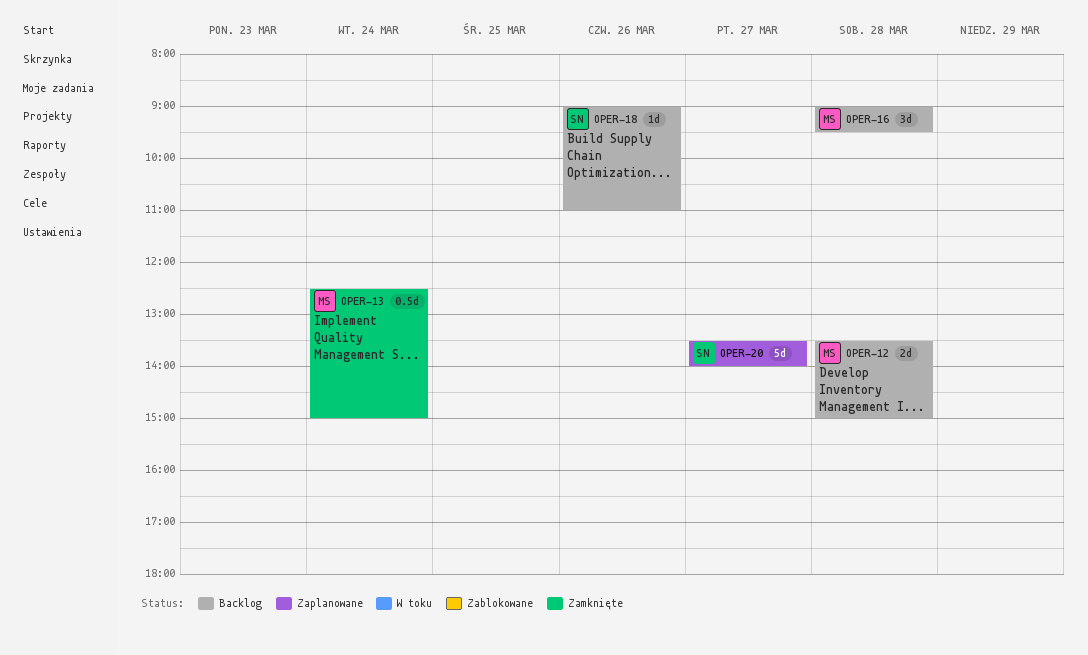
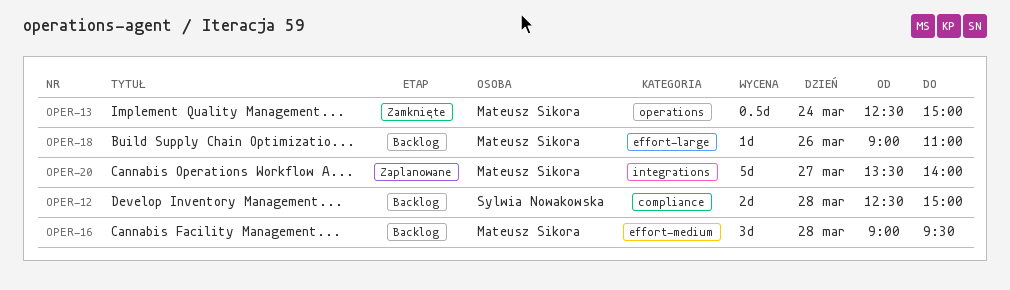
OPER-12, owner: Mateusz Sikora -> Sylwia Nowakowska
OPER-12, begins: 13:30 -> 12:30
OPER-18, owner: Sylwia Nowakowska -> Mateusz Sikora
OPER-20, owner: Sylwia Nowakowska -> Mateusz Sikora

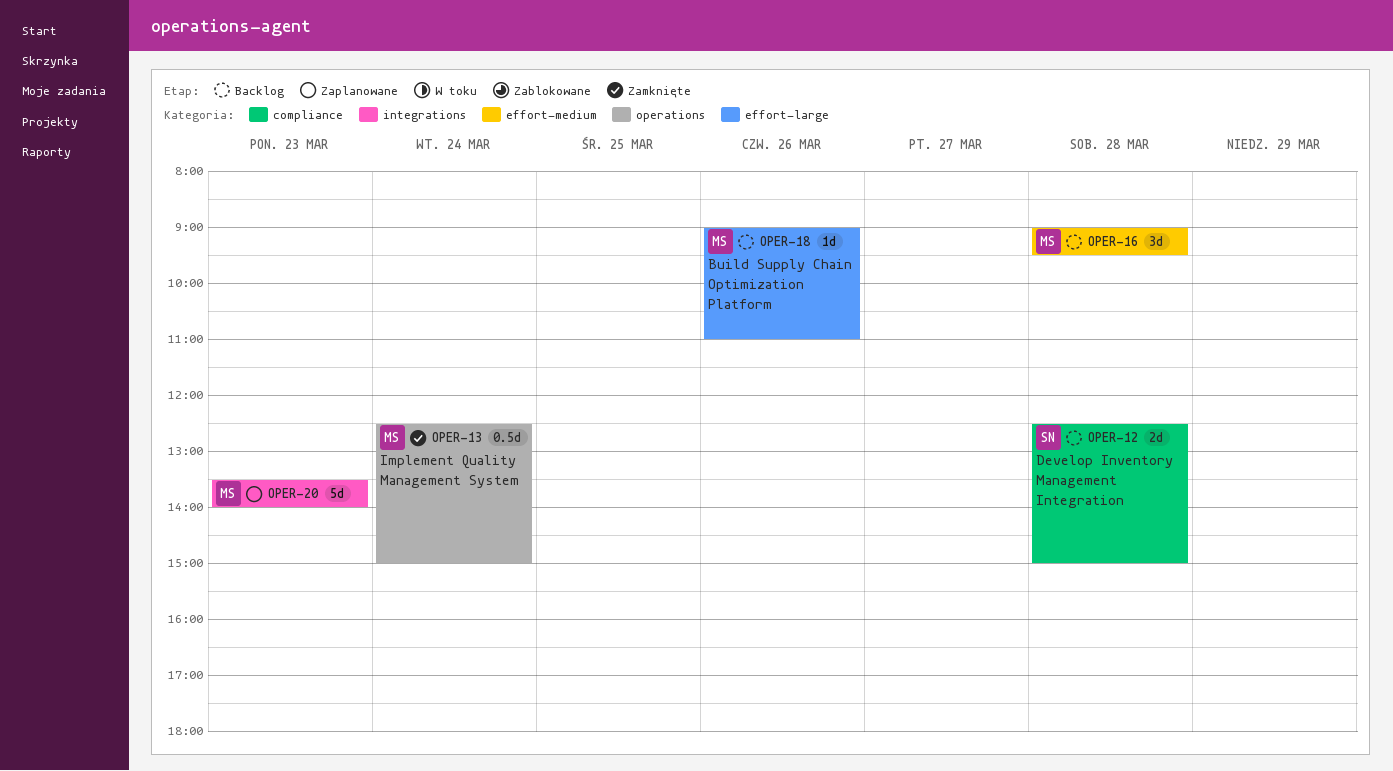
OPER-20, day: Mar 27 -> Mar 23

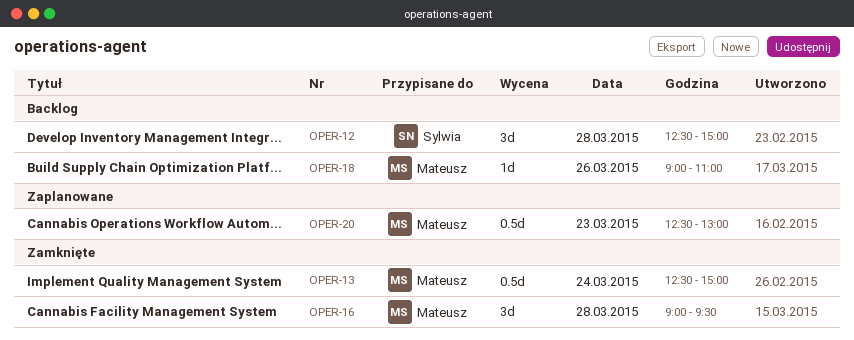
OPER-12, estimate: 2d -> 3d
OPER-16, status: Backlog -> Zamknięte
OPER-20, estimate: 5d -> 0.5d
OPER-20, begins: 13:30 -> 12:30
OPER-20, ends: 14:00 -> 13:00

